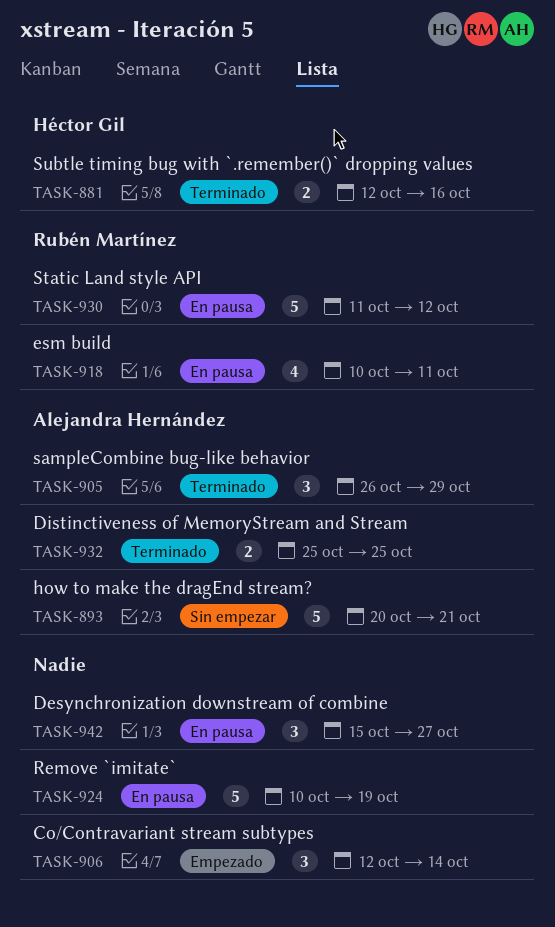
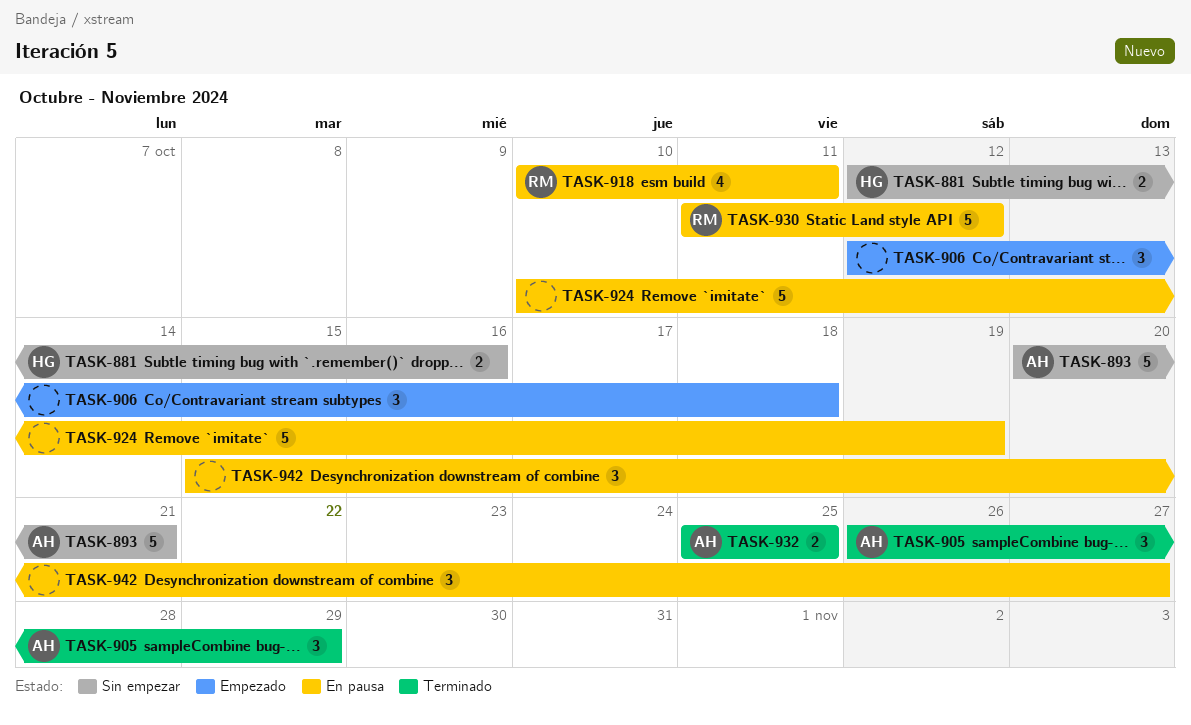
TASK-881, status: Terminado -> Sin empezar
TASK-906, due: Oct 14 -> Oct 18

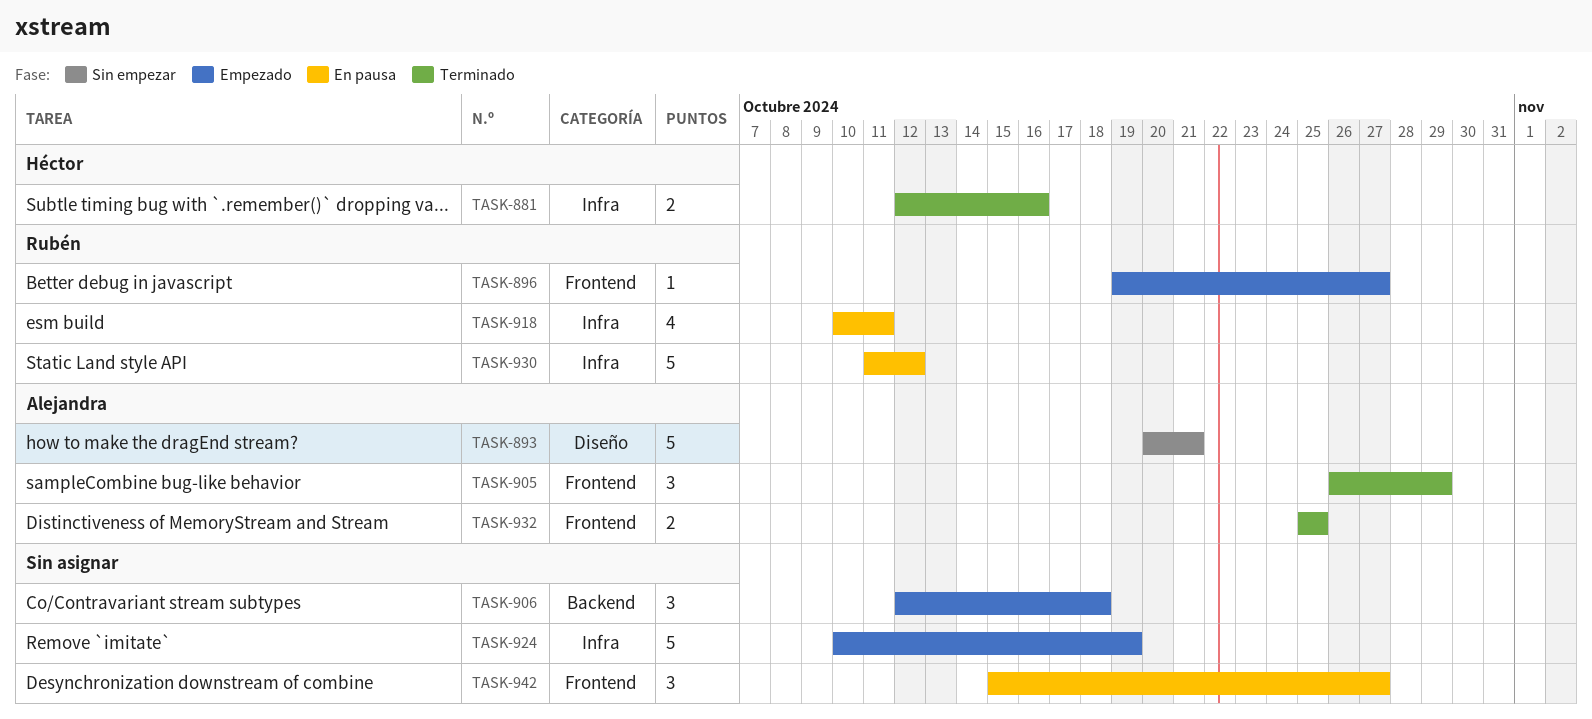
TASK-881, status: Sin empezar -> Terminado
TASK-896: none -> present
TASK-924, status: En pausa -> Empezado

